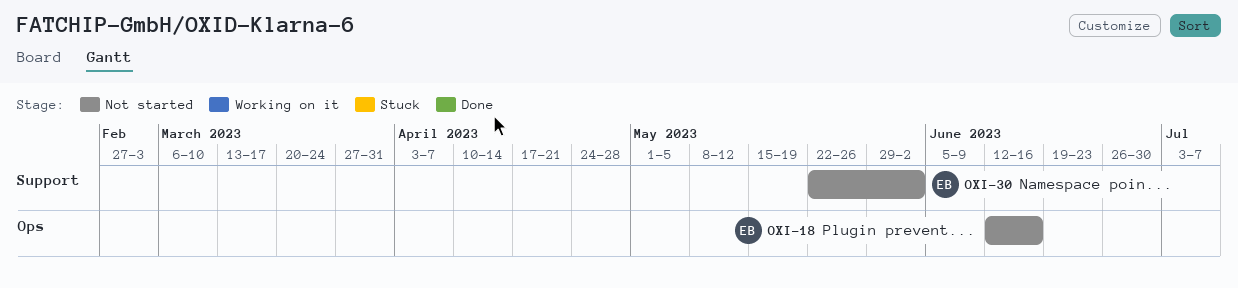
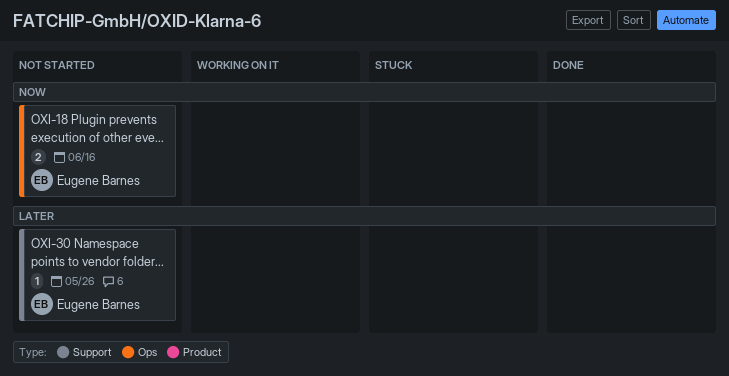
OXI-30, due: Jun 2 -> May 26

